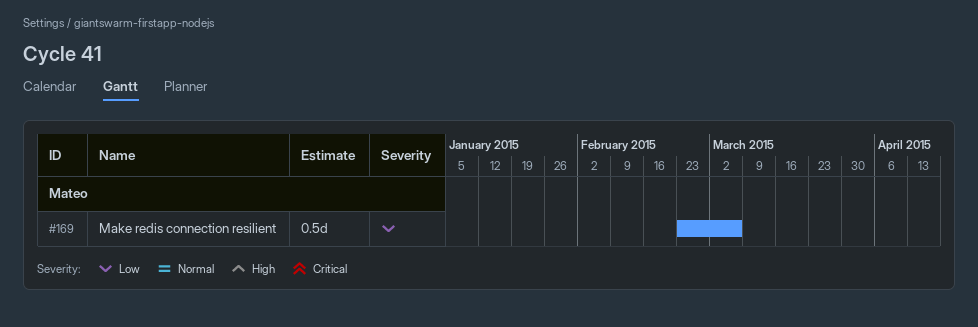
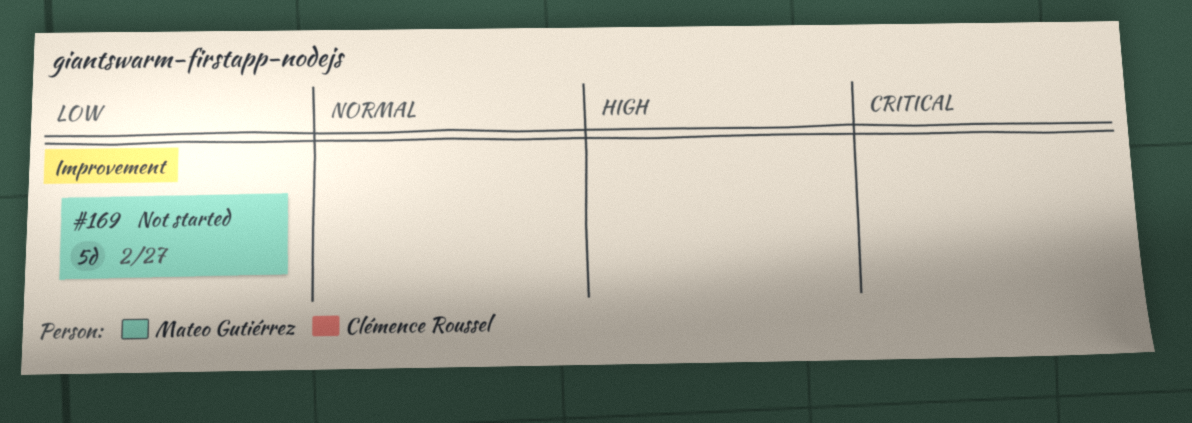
#169, estimate: 0.5d -> 5d
#169, due: Mar 6 -> Feb 27

